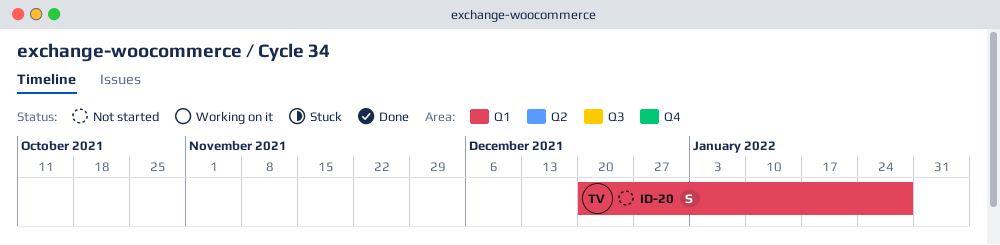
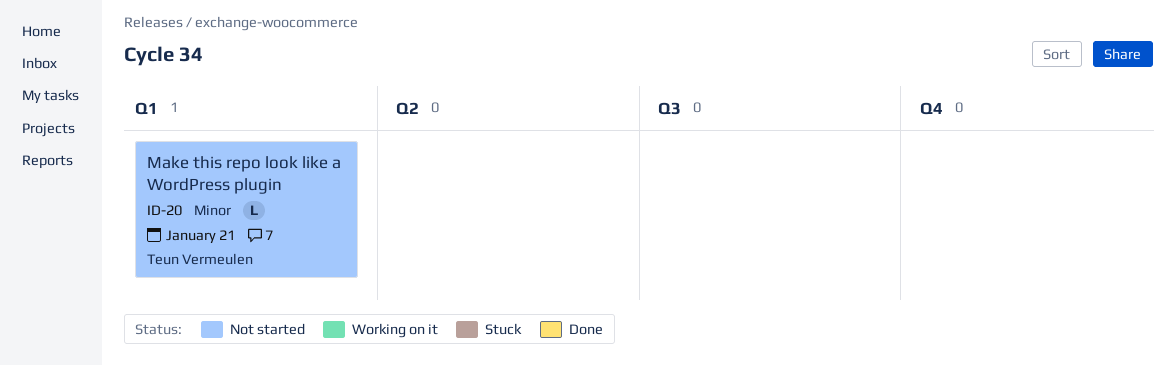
ID-20, estimate: S -> L
ID-20, due: Jan 28 -> Jan 21

